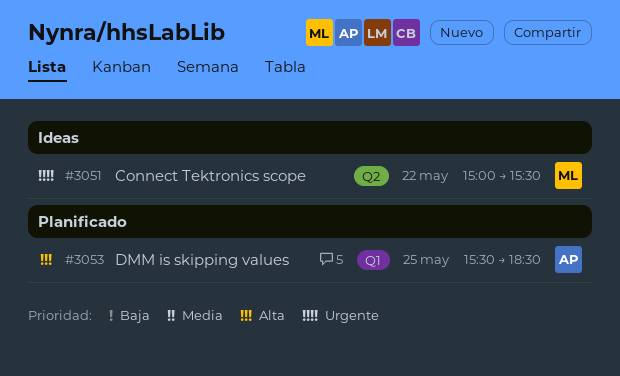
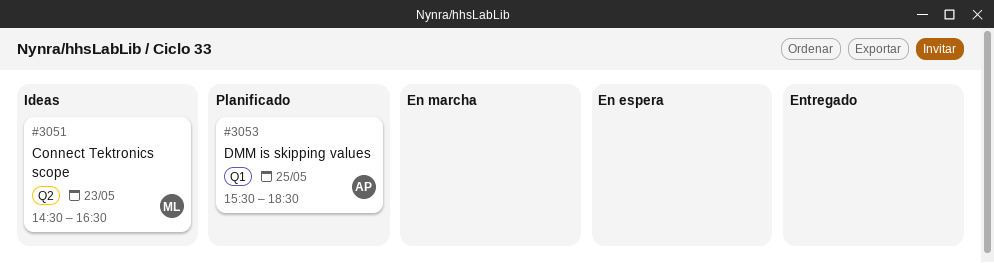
#3051, day: May 22 -> May 23
#3051, begins: 15:00 -> 14:30
#3051, ends: 15:30 -> 16:30

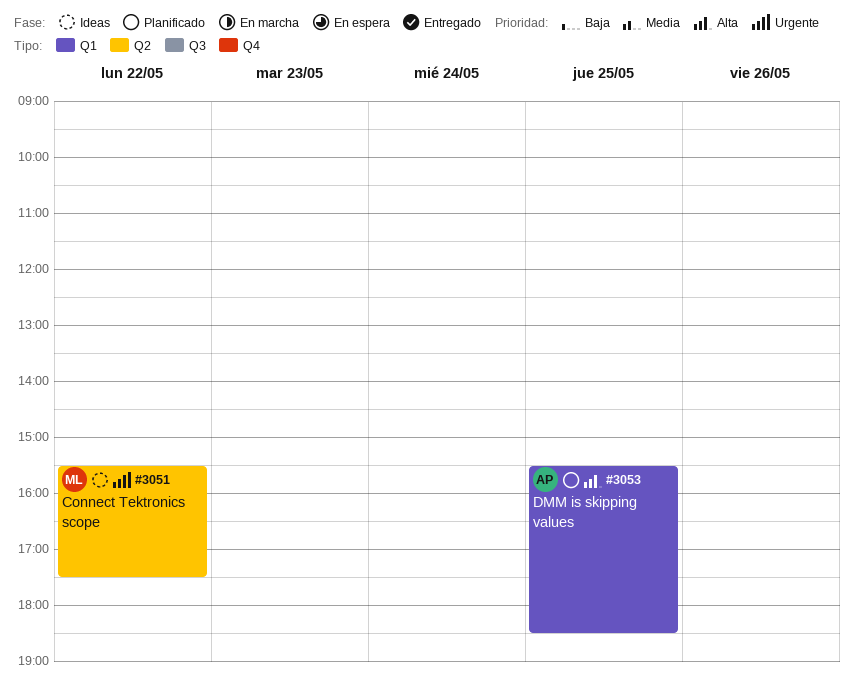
#3051, day: May 23 -> May 22
#3051, begins: 14:30 -> 15:30
#3051, ends: 16:30 -> 17:30

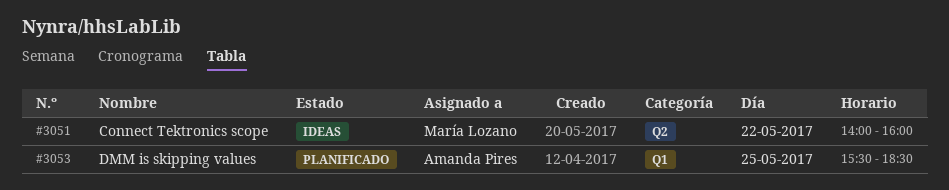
#3051, begins: 15:30 -> 14:00
#3051, ends: 17:30 -> 16:00

